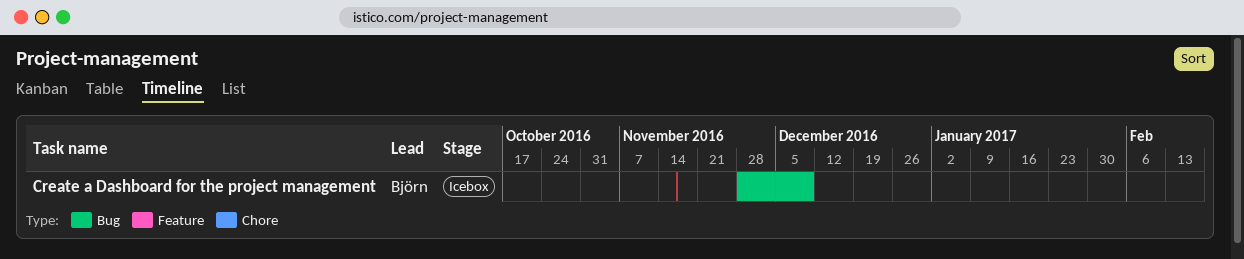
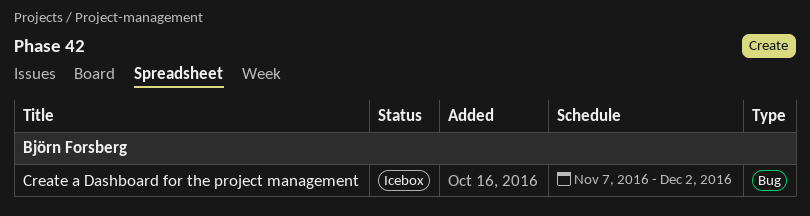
Create a Dashboard for the project management, start: Nov 28 -> Nov 7
Create a Dashboard for the project management, due: Dec 9 -> Dec 2

